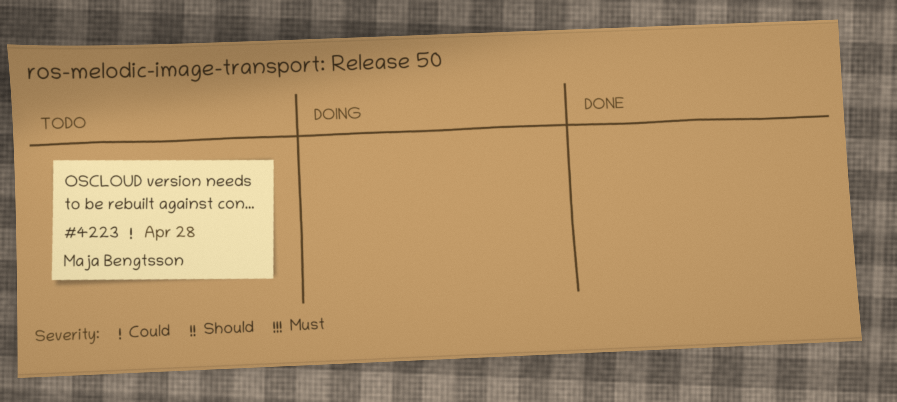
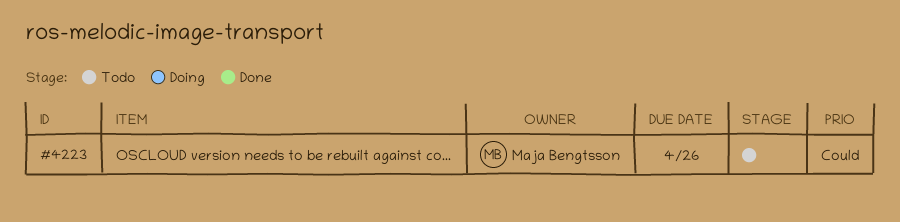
#4223, due: Apr 28 -> Apr 26

